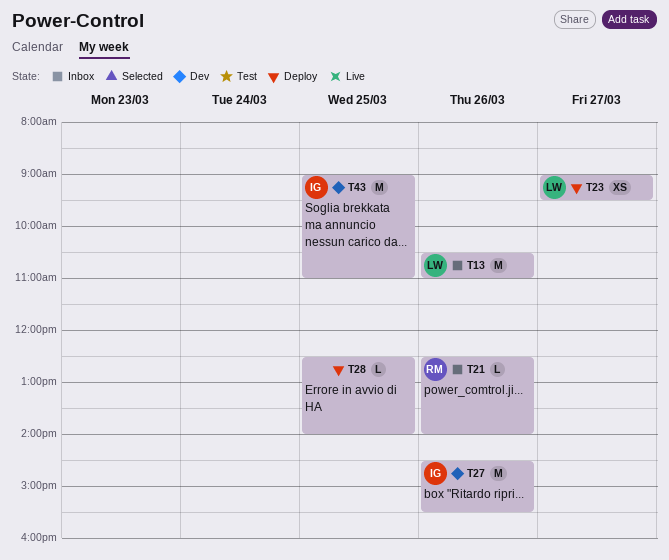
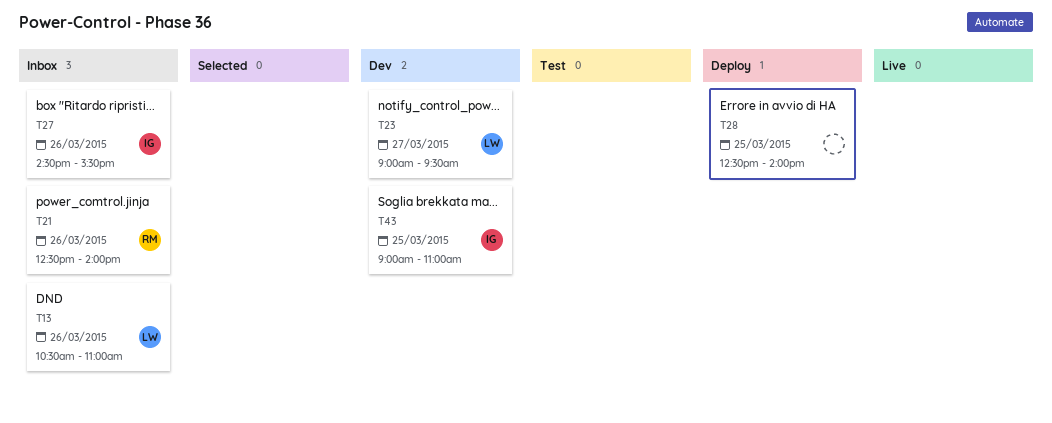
T23, status: Deploy -> Dev
T27, status: Dev -> Inbox

